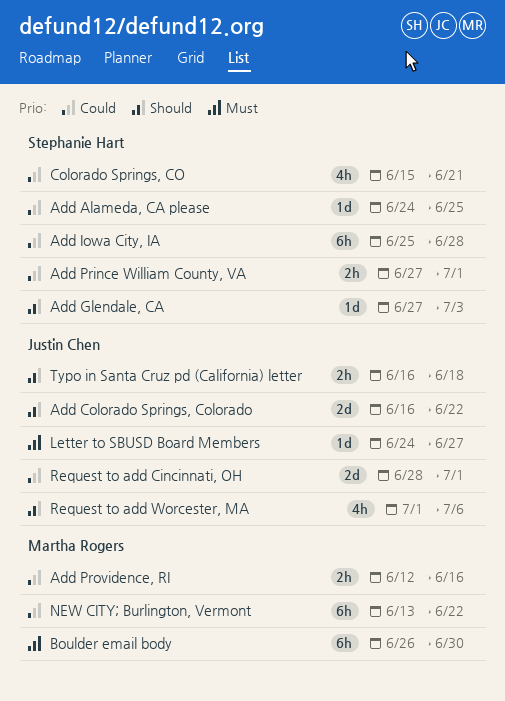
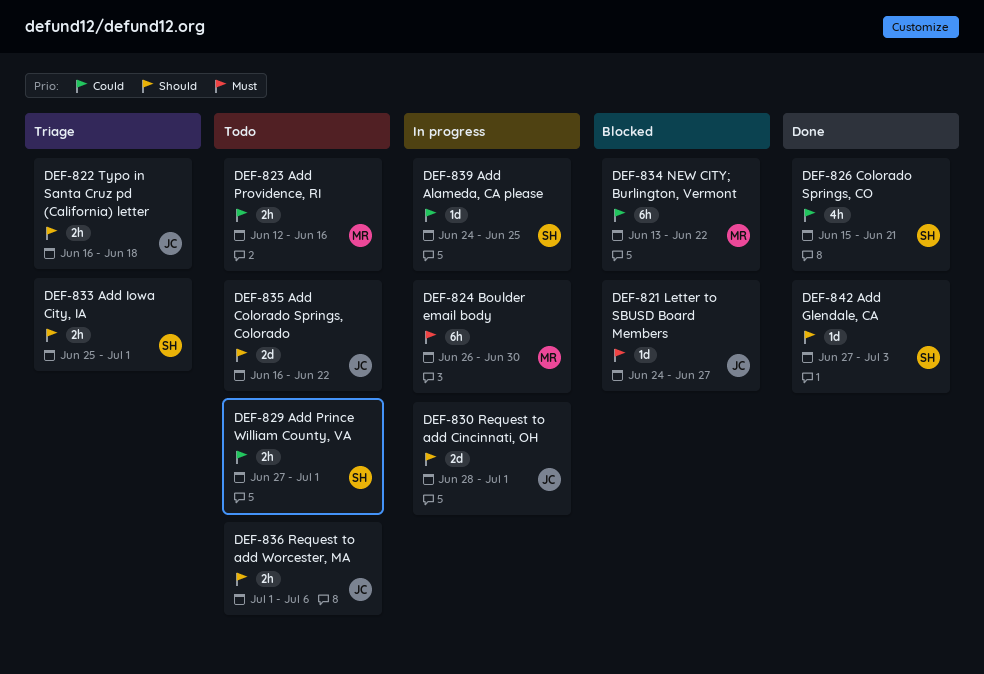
Add Iowa City, IA, priority: Could -> Should
Add Iowa City, IA, estimate: 6h -> 2h
Add Iowa City, IA, due: Jun 28 -> Jul 1
Request to add Cincinnati, OH, priority: Could -> Should
Request to add Worcester, MA, estimate: 4h -> 2h

